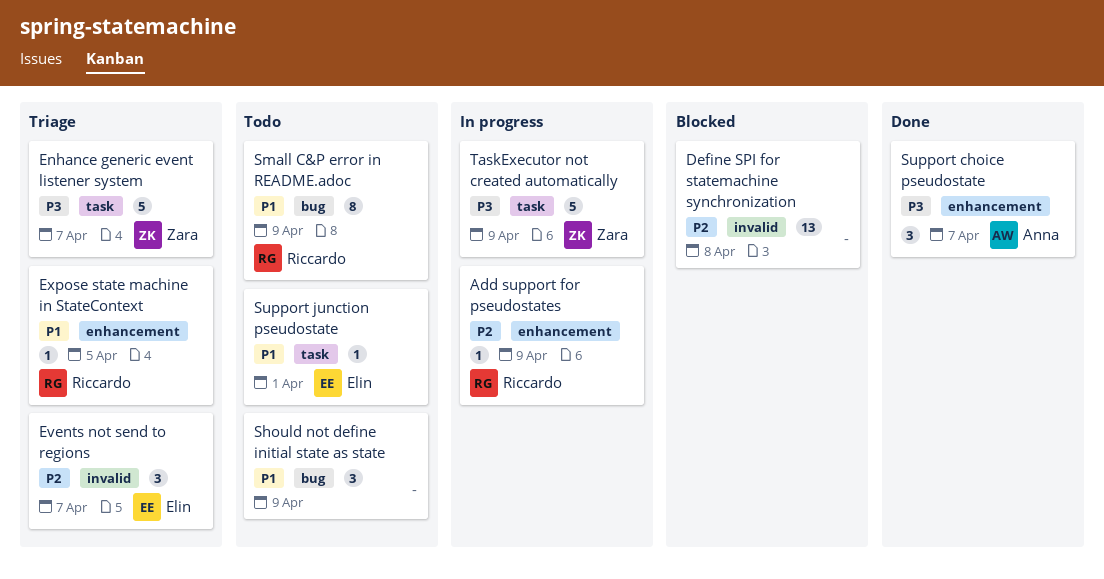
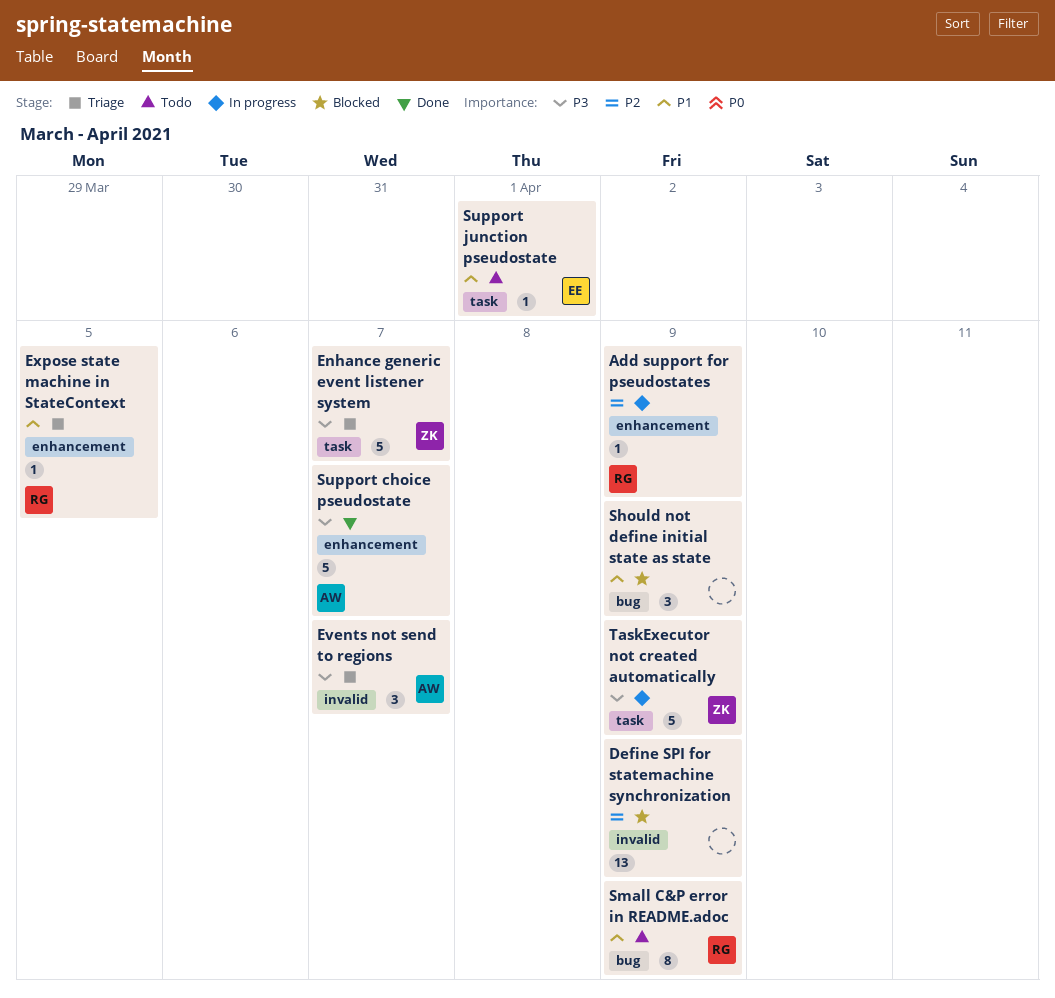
Define SPI for statemachine synchronization, due: Apr 8 -> Apr 9
Events not send to regions, owner: Elin -> Anna
Events not send to regions, priority: P2 -> P3
Should not define initial state as state, status: Todo -> Blocked
Support choice pseudostate, estimate: 3 -> 5

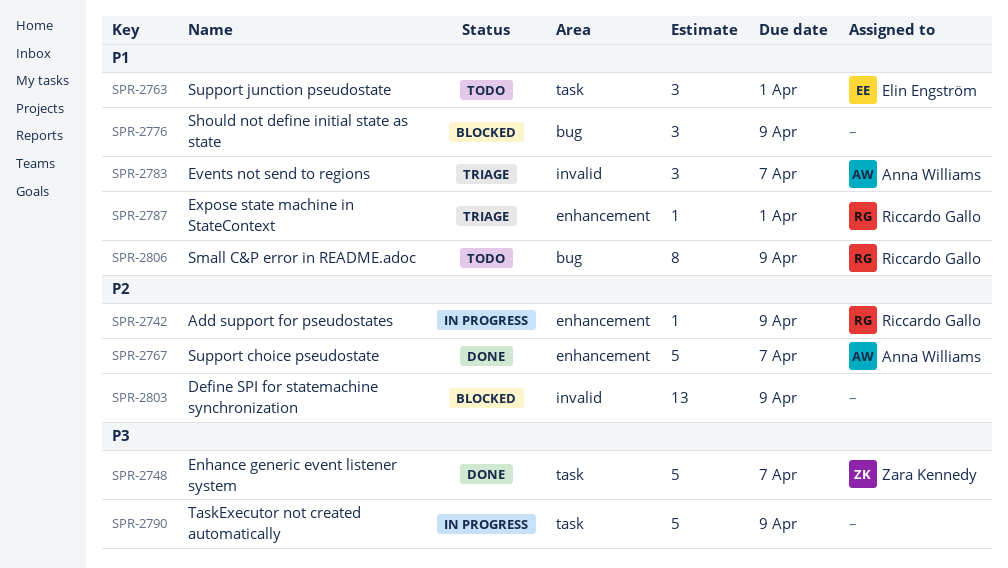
Enhance generic event listener system, status: Triage -> Done
Events not send to regions, priority: P3 -> P1
Expose state machine in StateContext, due: Apr 5 -> Apr 1
Support choice pseudostate, priority: P3 -> P2
Support junction pseudostate, estimate: 1 -> 3
TaskExecutor not created automatically, owner: Zara Kennedy -> none

